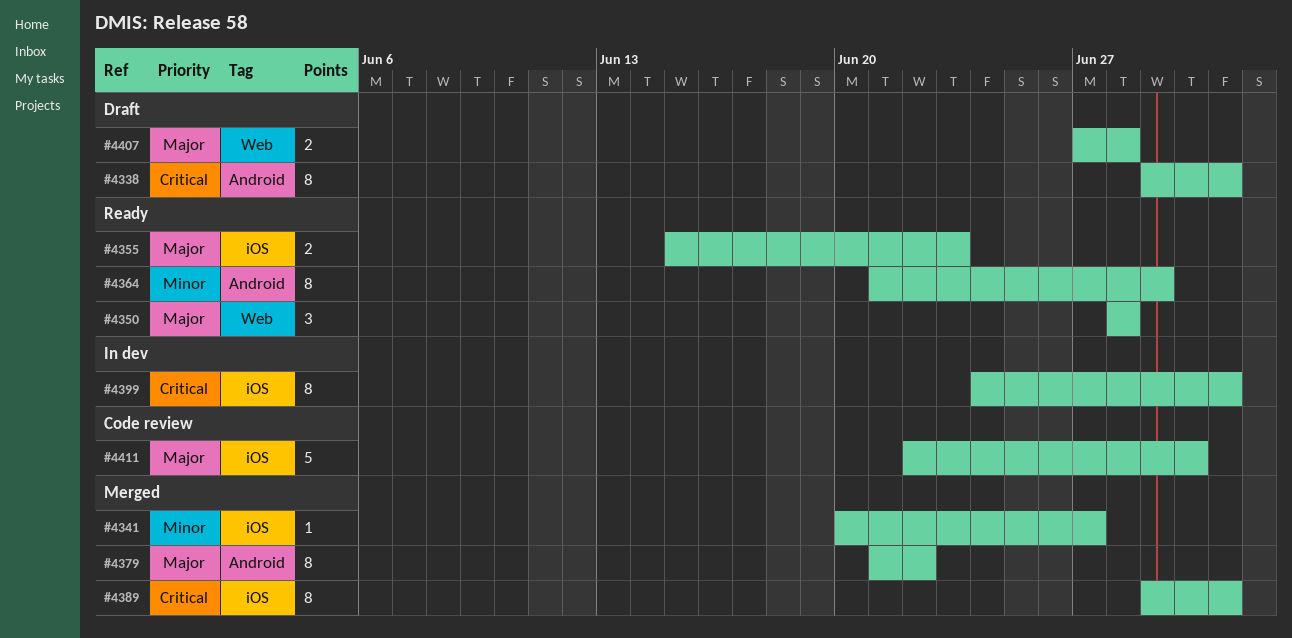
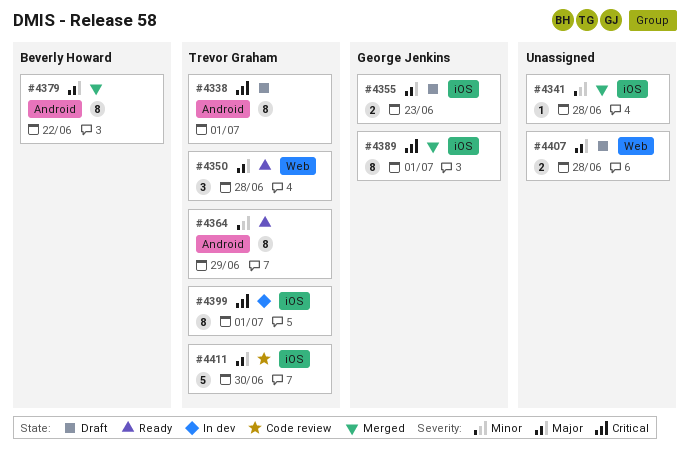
#4341, due: Jun 27 -> Jun 28
#4355, status: Ready -> Draft

